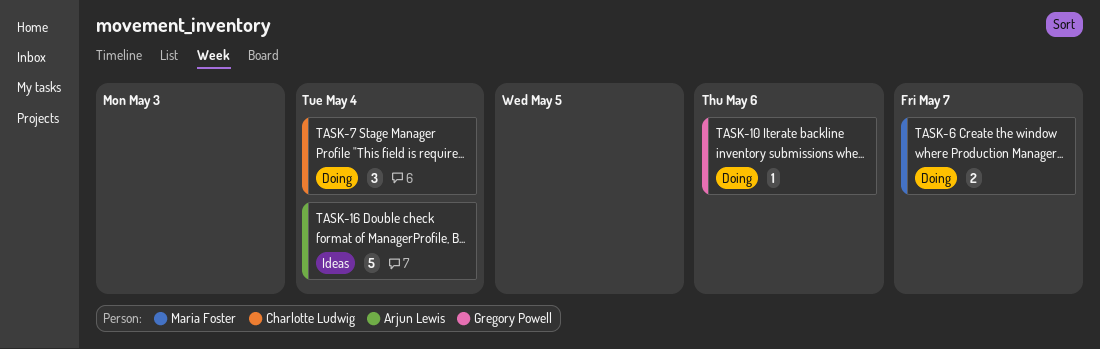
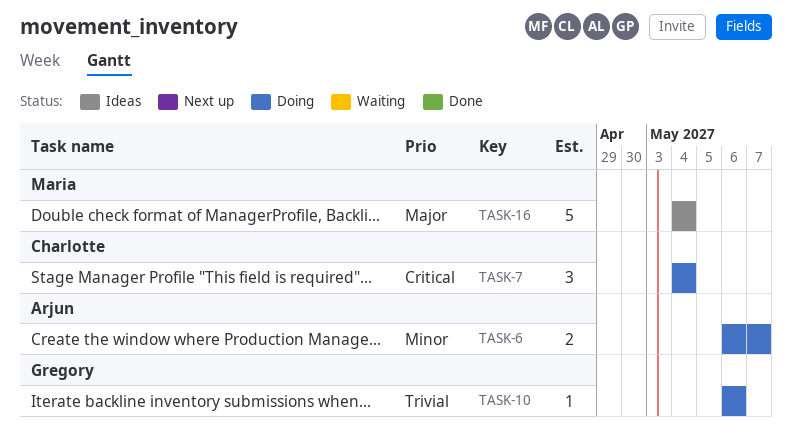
TASK-6, owner: Maria Foster -> Arjun Lewis
TASK-16, owner: Arjun Lewis -> Maria Foster

